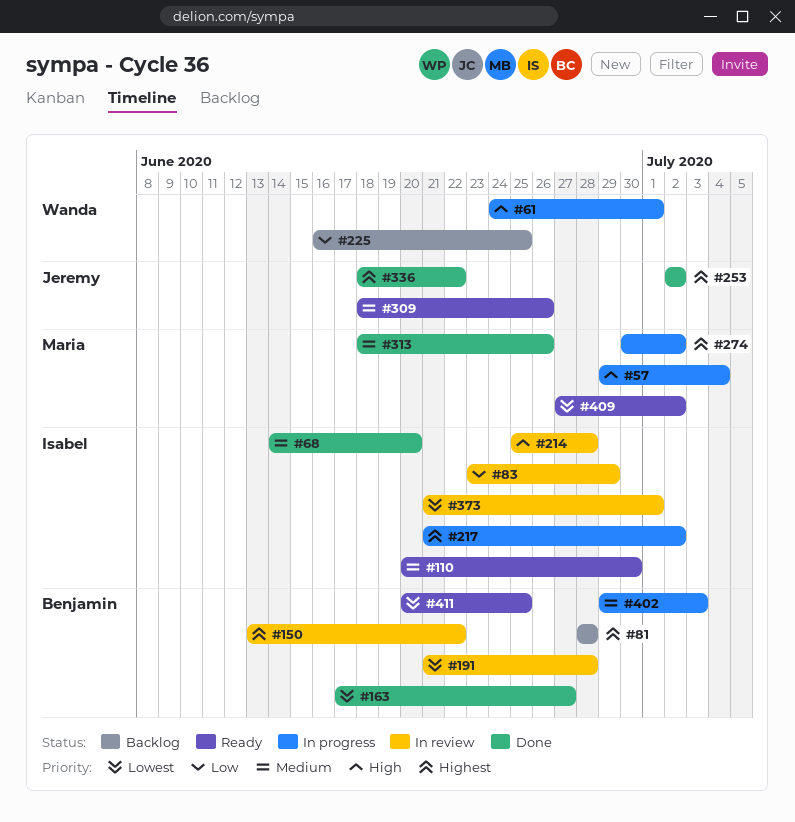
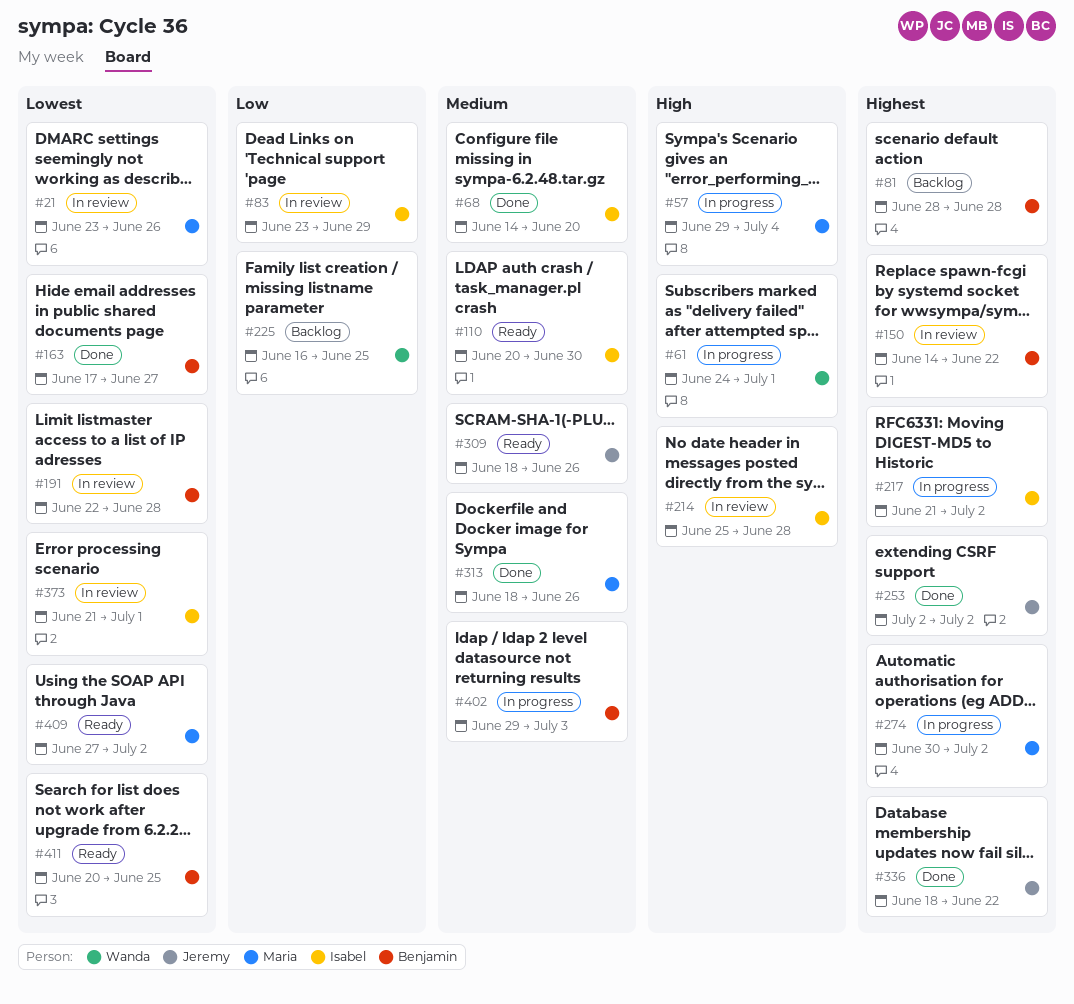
#21: none -> present
#150, start: Jun 13 -> Jun 14
#191, start: Jun 21 -> Jun 22

